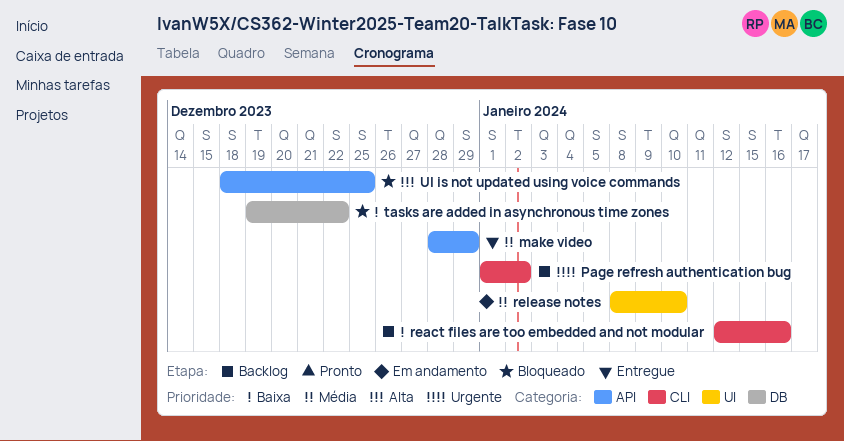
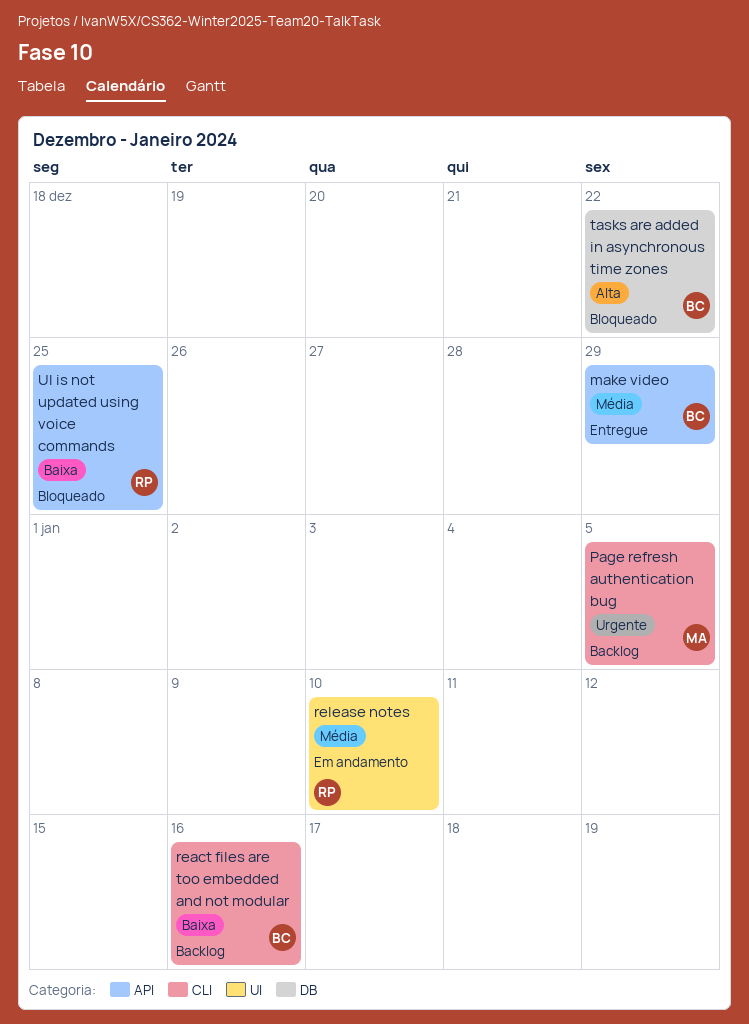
Page refresh authentication bug, due: Jan 2 -> Jan 5
tasks are added in asynchronous time zones, priority: Baixa -> Alta
UI is not updated using voice commands, priority: Alta -> Baixa

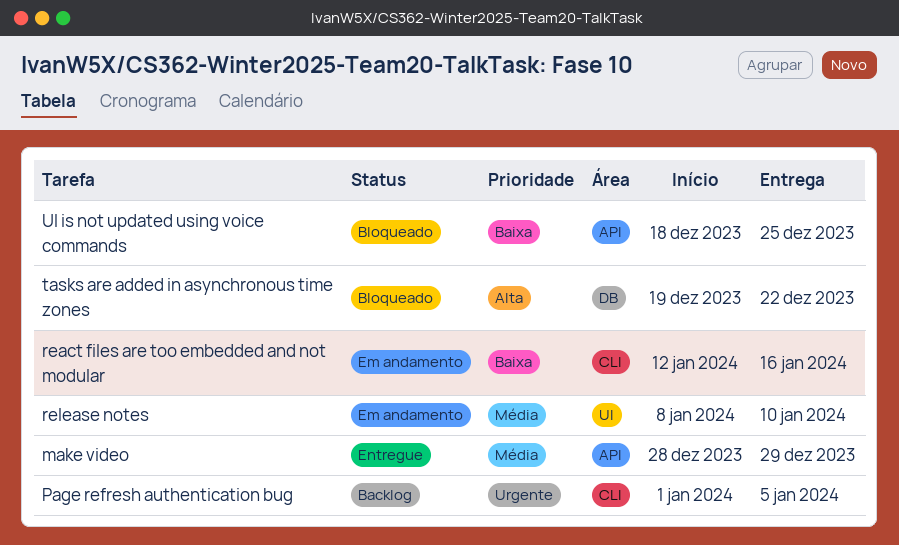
react files are too embedded and not modular, status: Backlog -> Em andamento

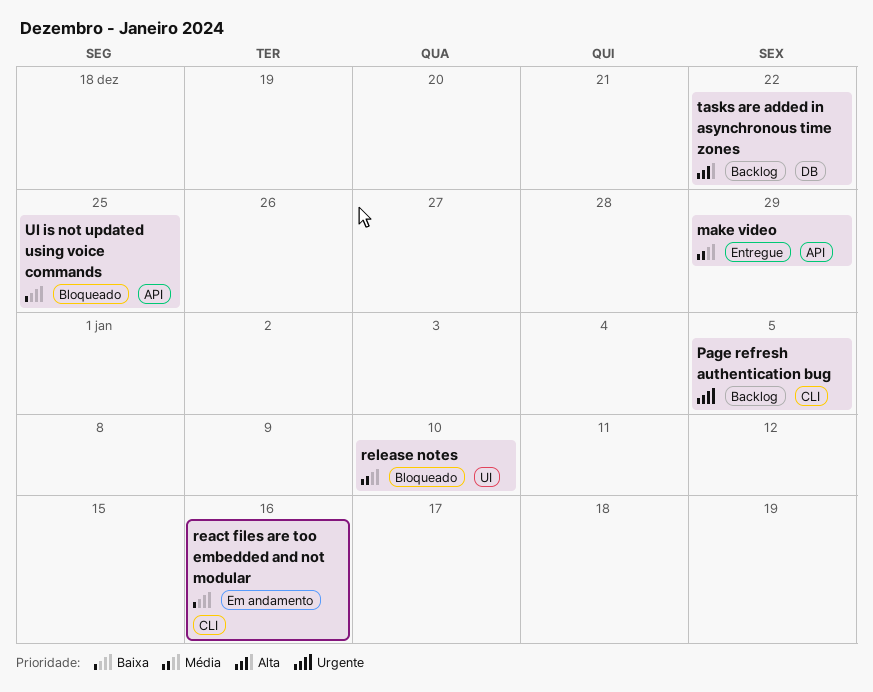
release notes, status: Em andamento -> Bloqueado
tasks are added in asynchronous time zones, status: Bloqueado -> Backlog

